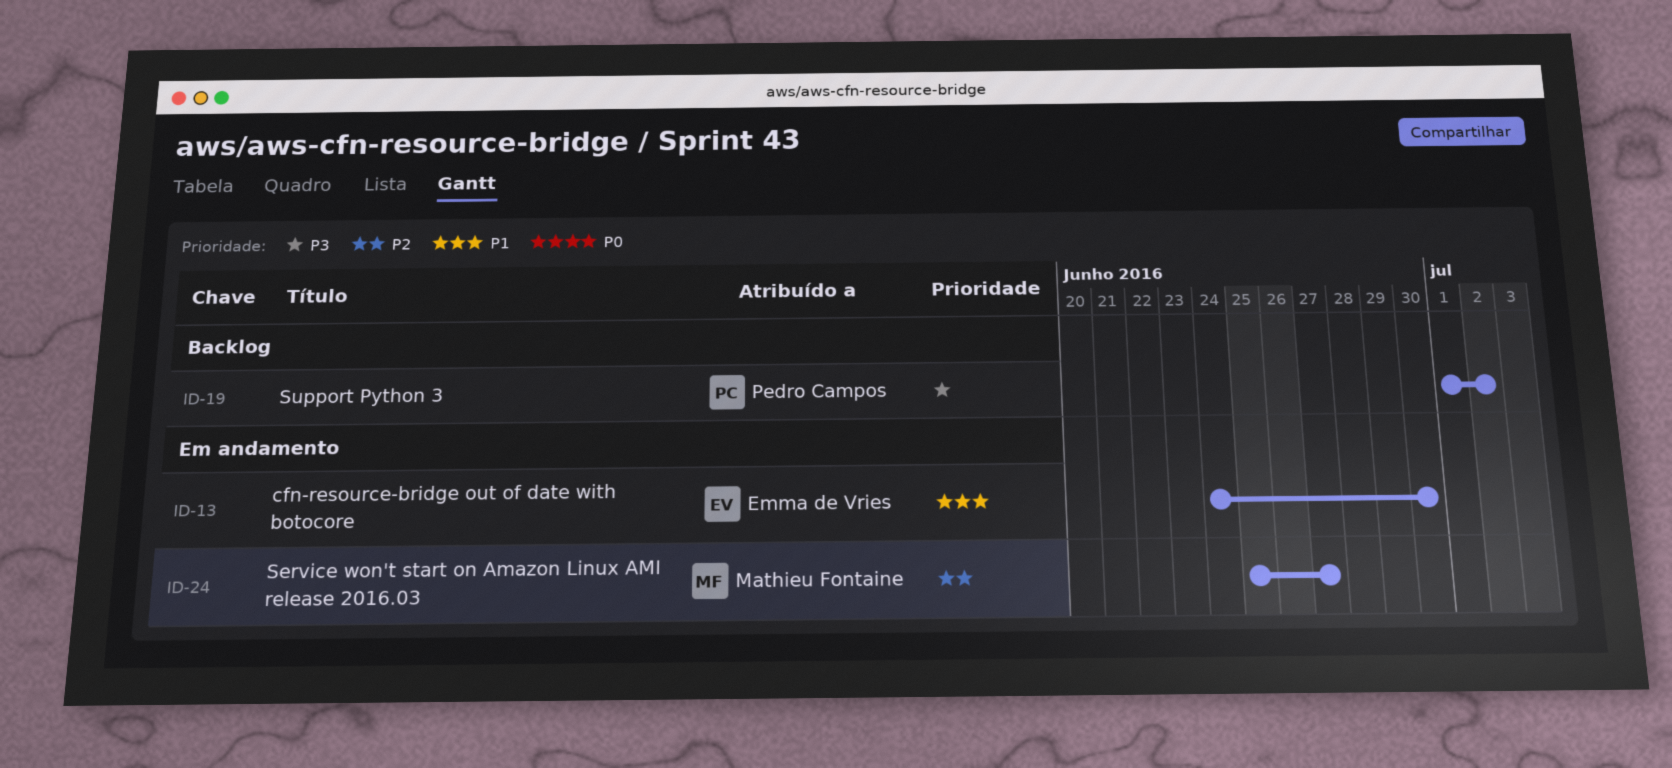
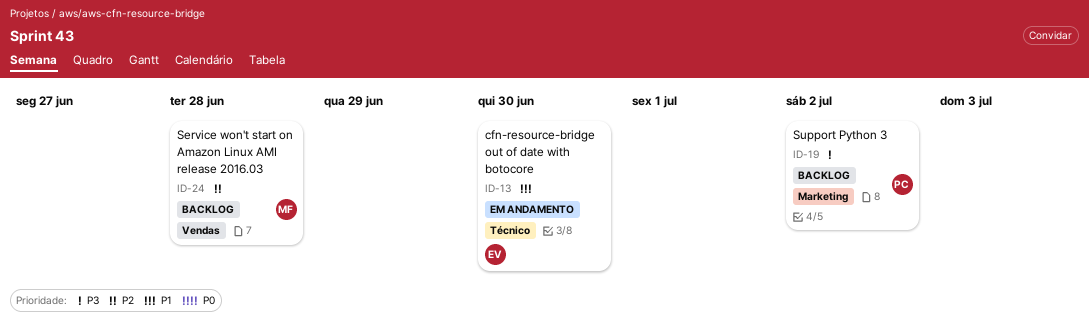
ID-24, status: Em andamento -> Backlog
ID-24, due: Jun 27 -> Jun 28

